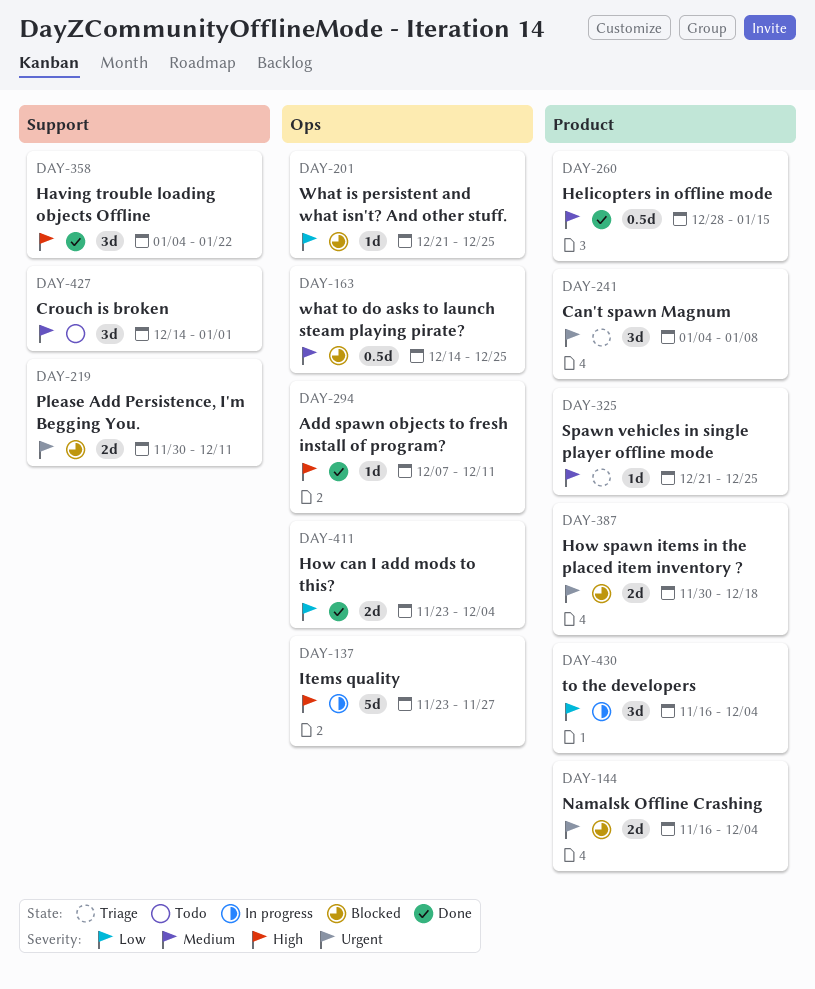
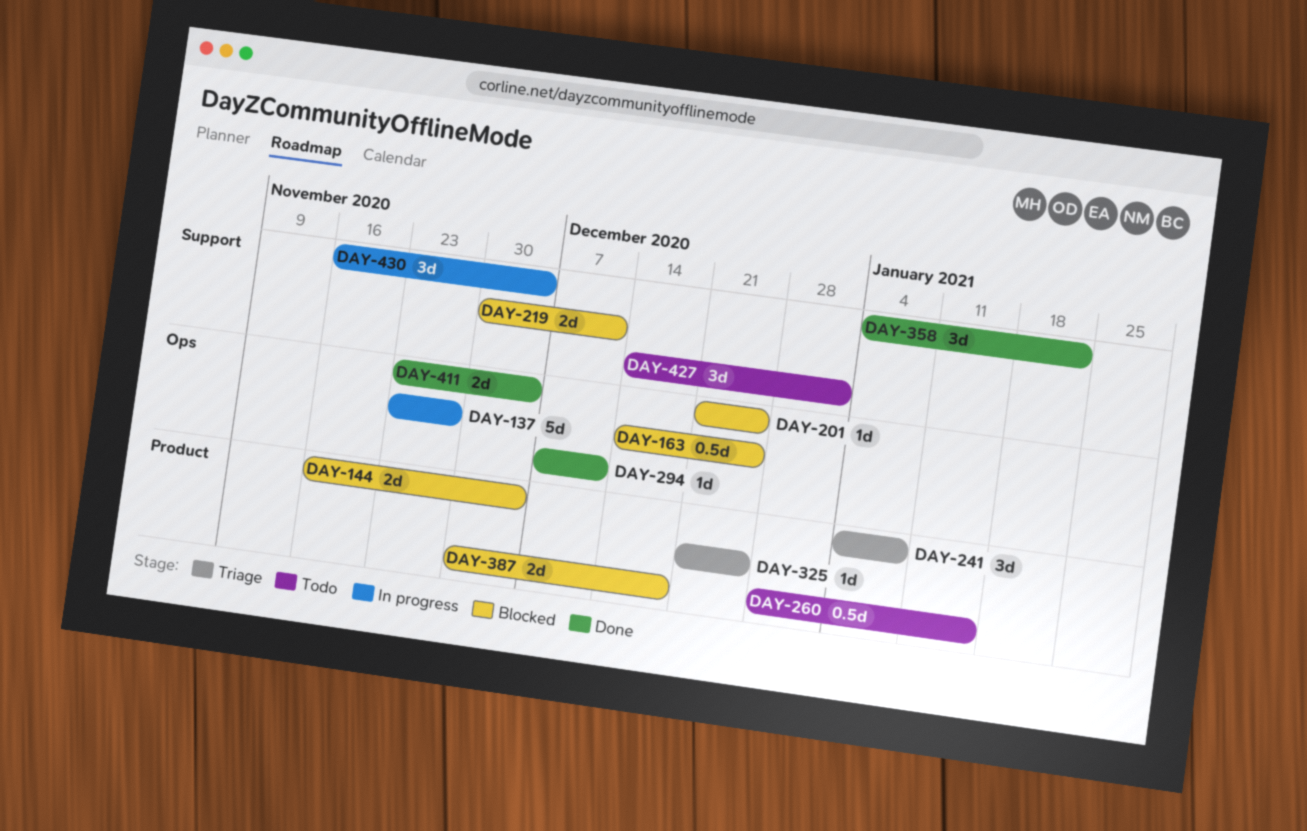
DAY-260, status: Done -> Todo
DAY-430, label: Product -> Support

